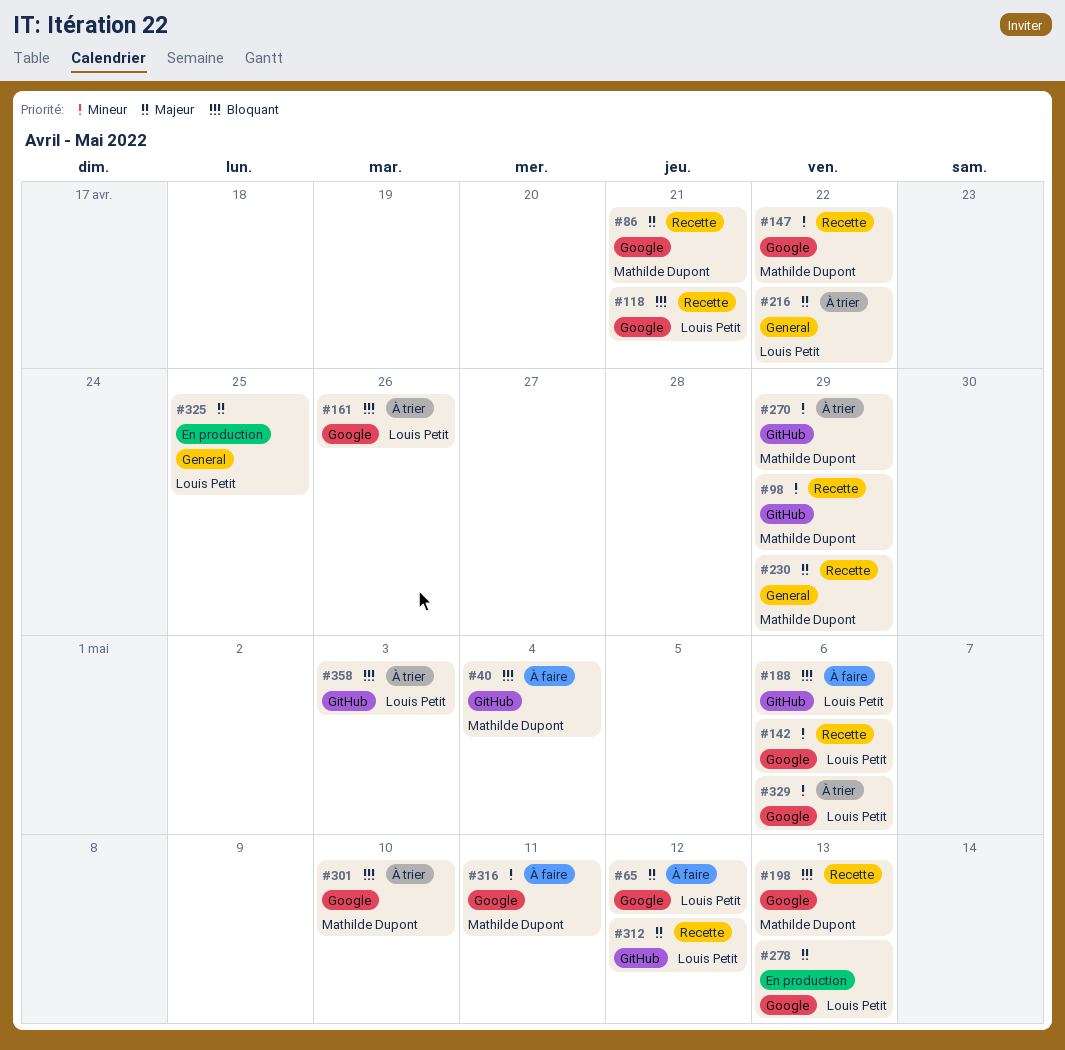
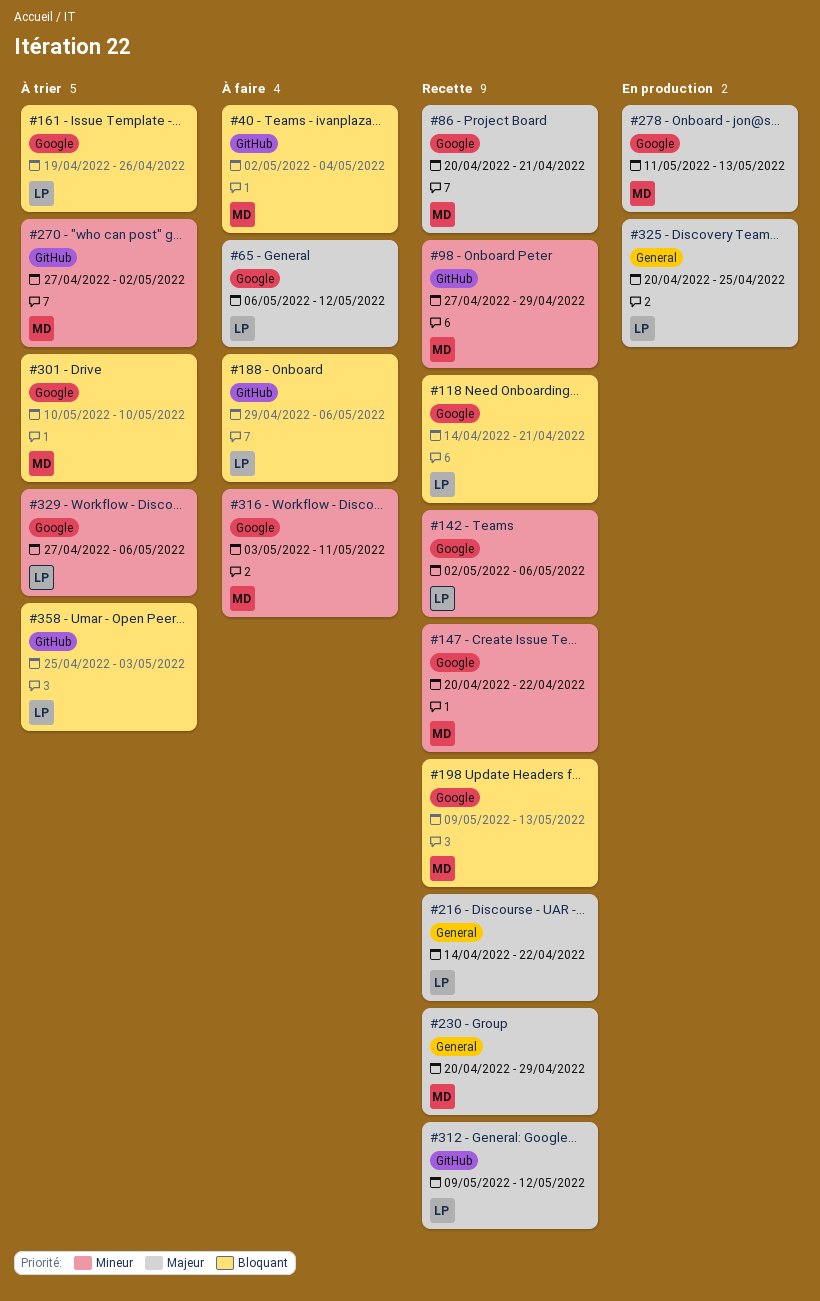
#216, status: À trier -> Recette
#270, due: Apr 29 -> May 2
#278, owner: Louis Petit -> Mathilde Dupont

